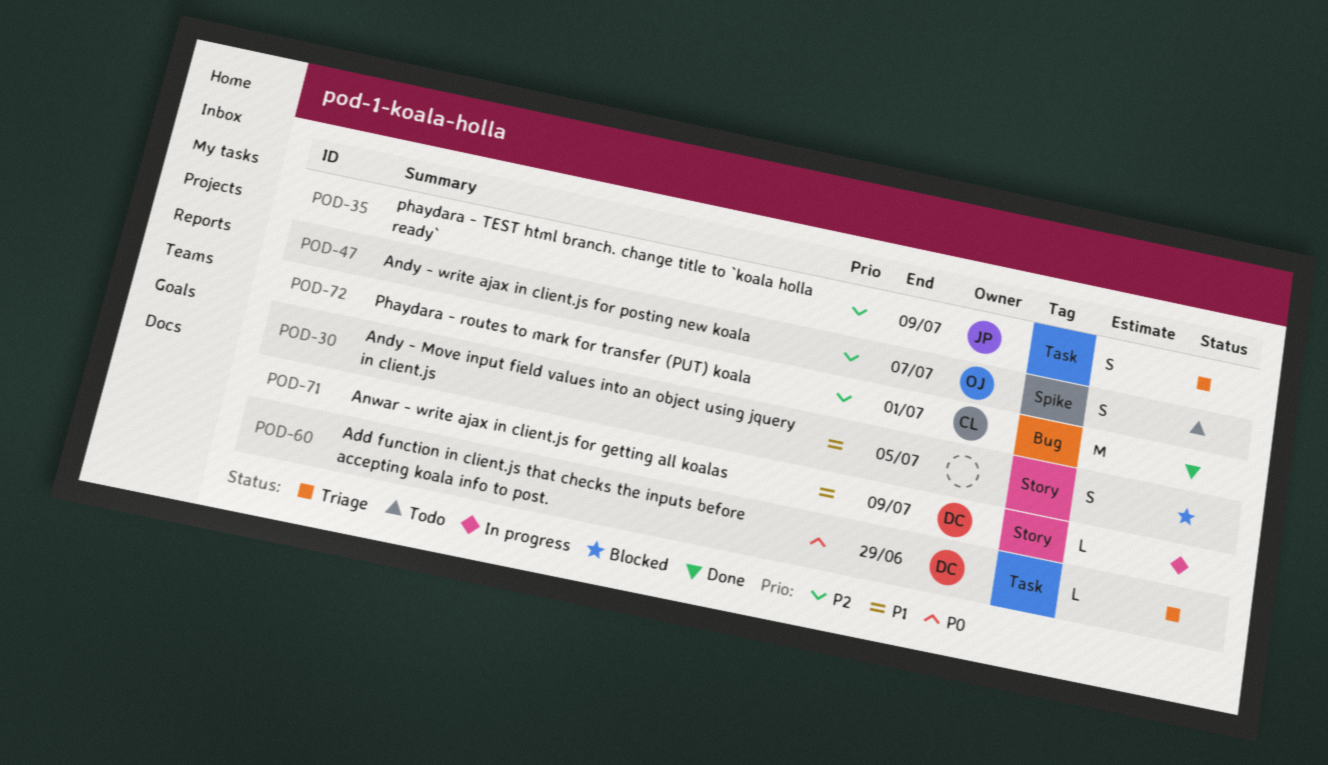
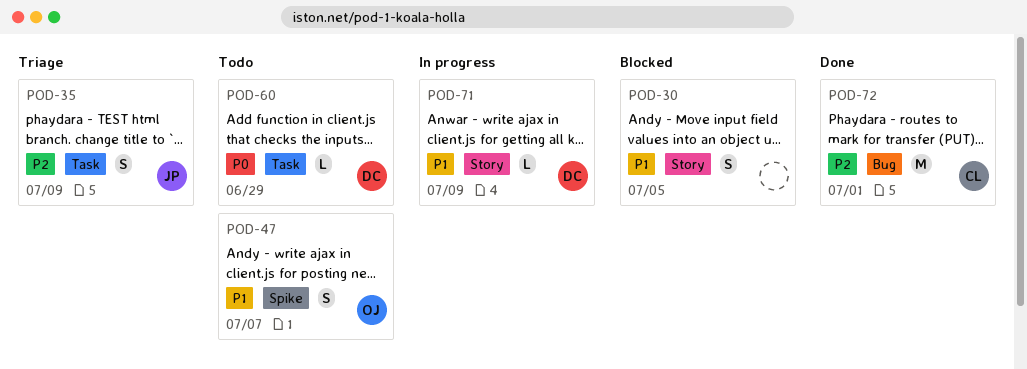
POD-47, priority: P2 -> P1
POD-60, status: Triage -> Todo

